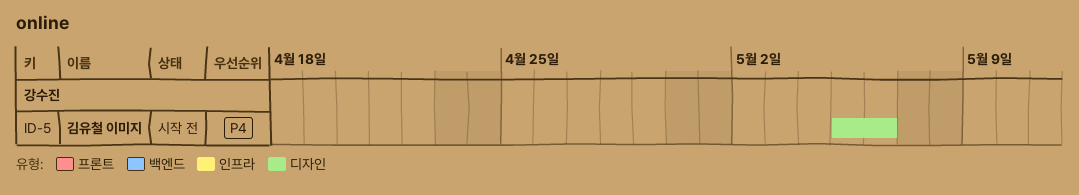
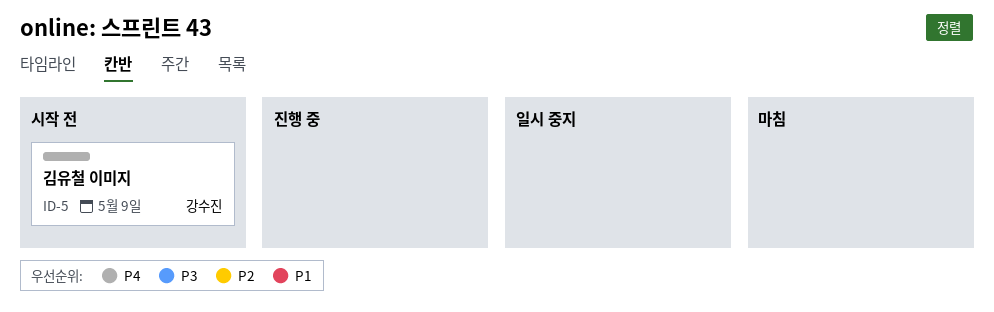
ID-5, due: May 6 -> May 9

